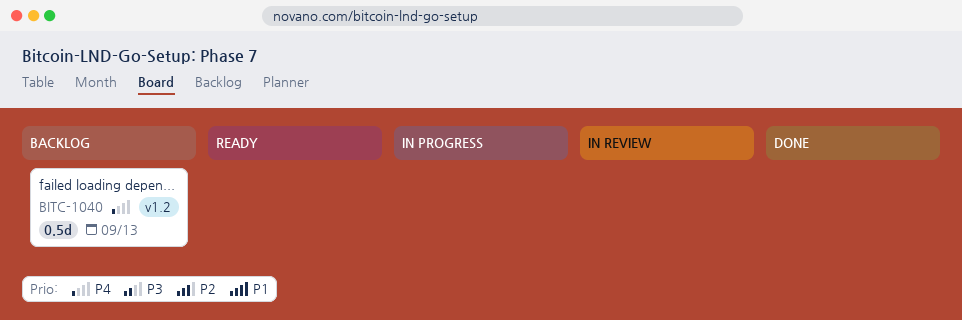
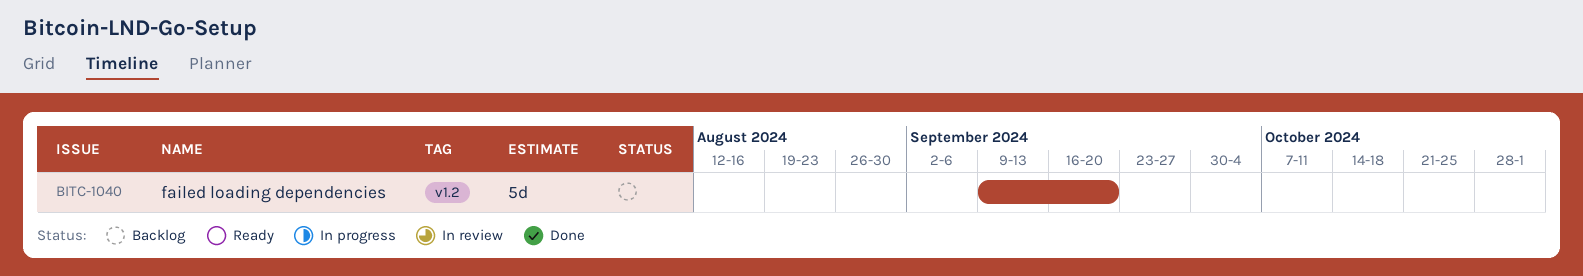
BITC-1040, estimate: 0.5d -> 5d
BITC-1040, due: Sep 13 -> Sep 20

